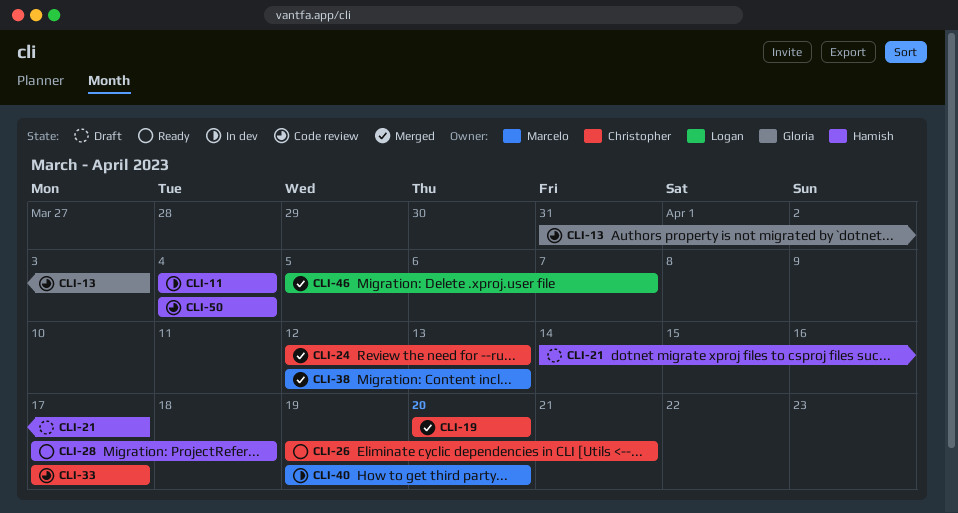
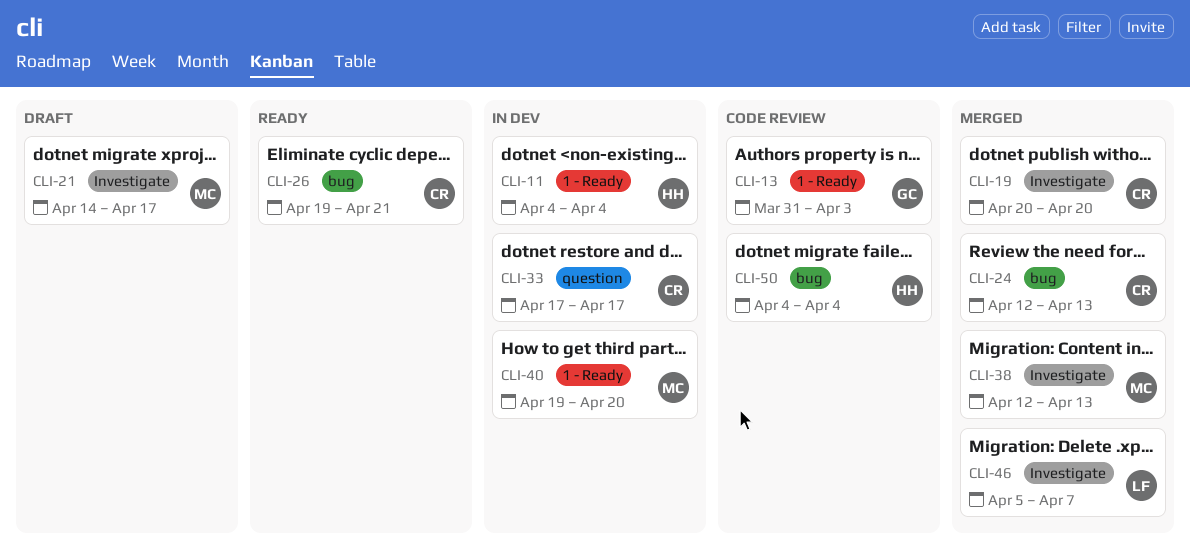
CLI-21, owner: Hamish -> Marcelo
CLI-28: present -> none
CLI-33, status: Code review -> In dev

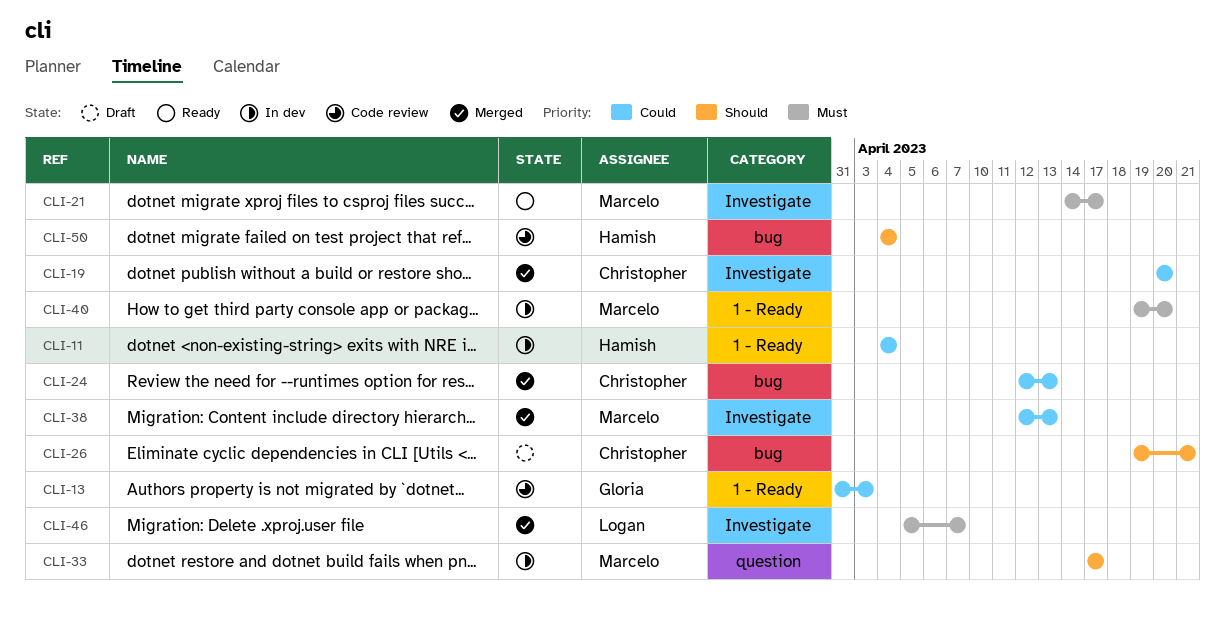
CLI-21, status: Draft -> Ready
CLI-26, status: Ready -> Draft
CLI-33, owner: Christopher -> Marcelo

